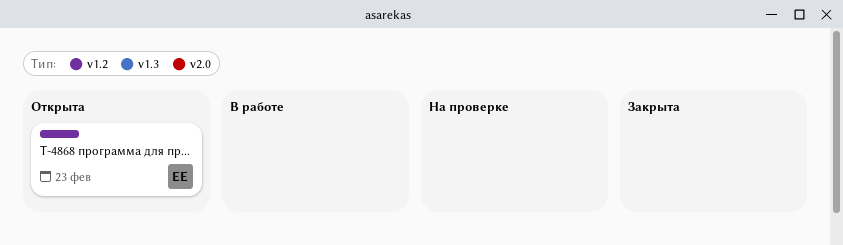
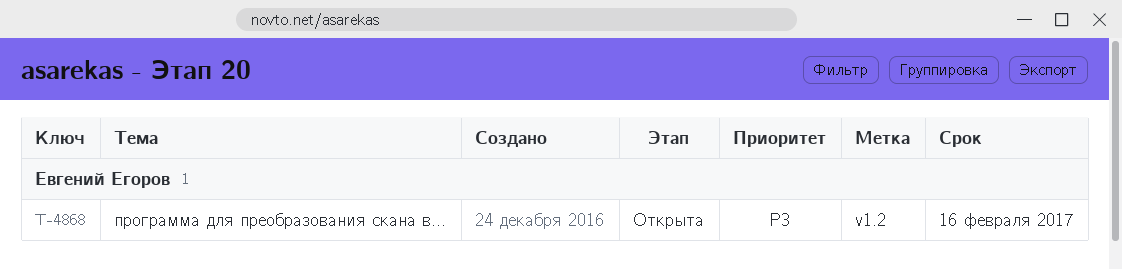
T-4868, due: Feb 23 -> Feb 16

